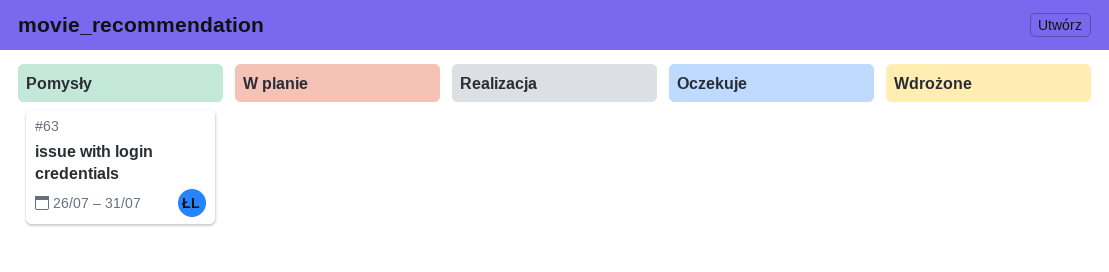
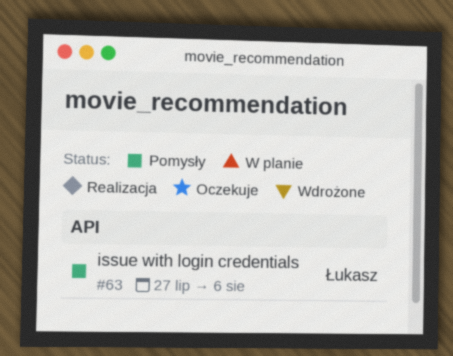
#63, start: Jul 26 -> Jul 27
#63, due: Jul 31 -> Aug 6

